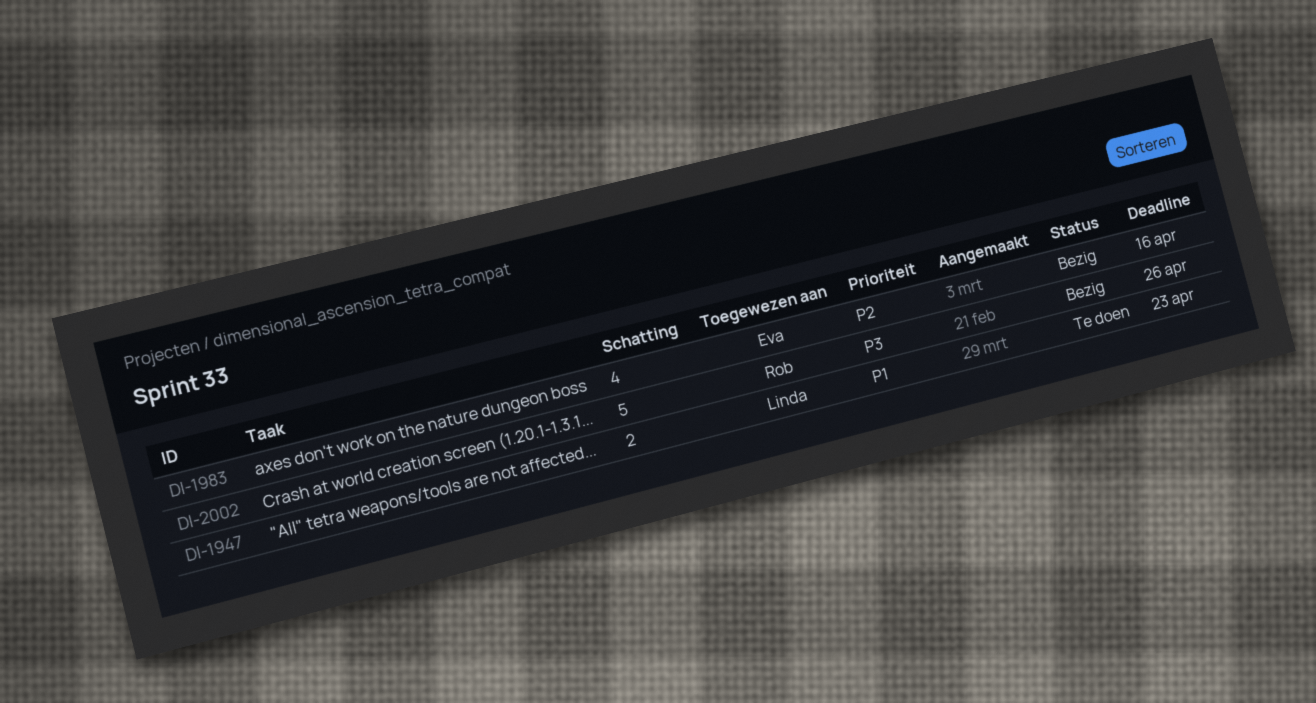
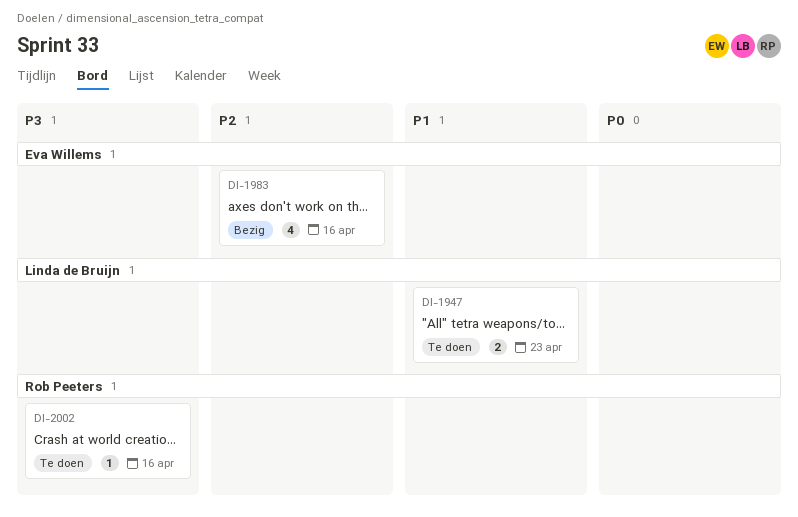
DI-2002, status: Bezig -> Te doen
DI-2002, estimate: 5 -> 1
DI-2002, due: Apr 26 -> Apr 16

